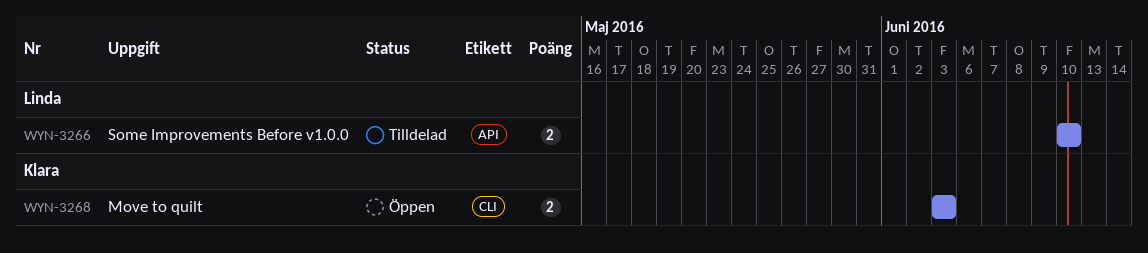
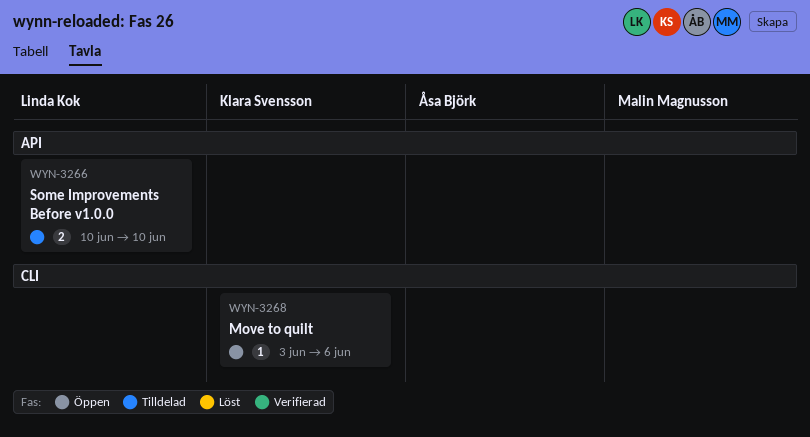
WYN-3268, estimate: 2 -> 1
WYN-3268, due: Jun 3 -> Jun 6

